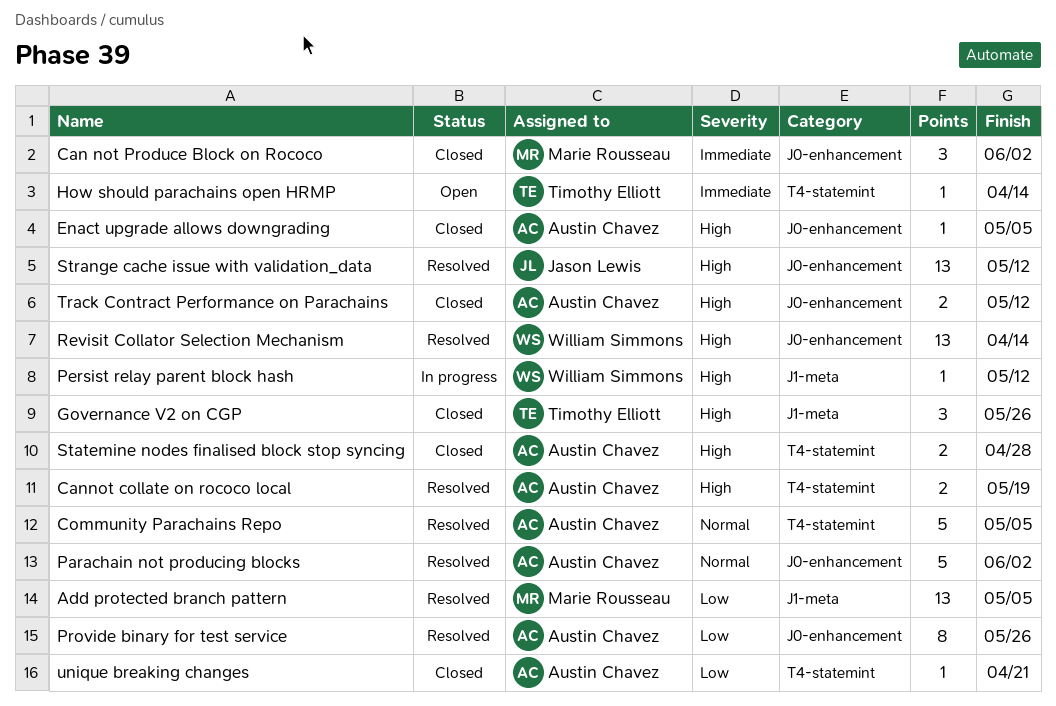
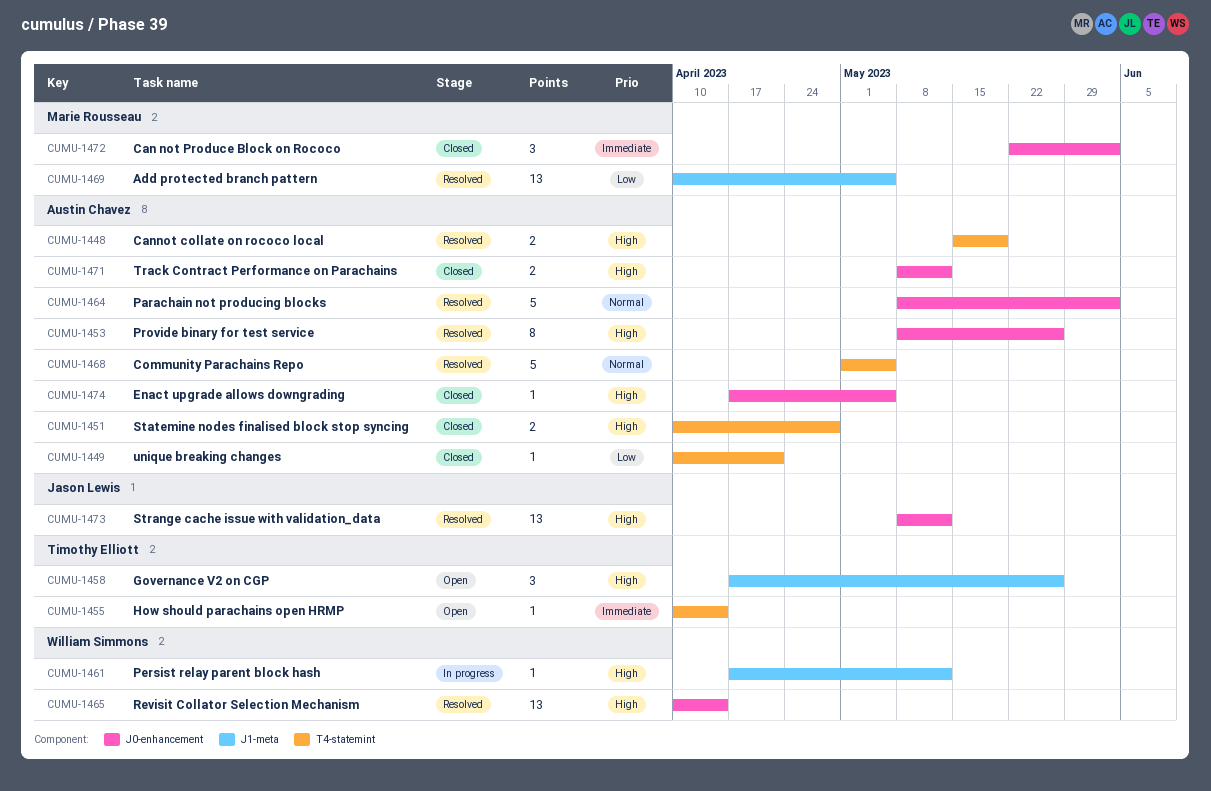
Governance V2 on CGP, status: Closed -> Open
Provide binary for test service, priority: Low -> High

